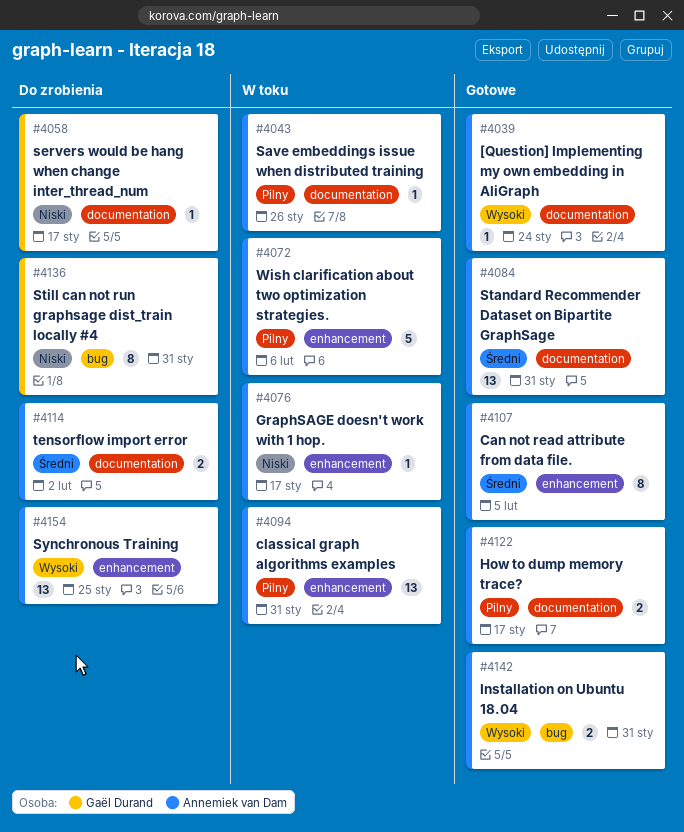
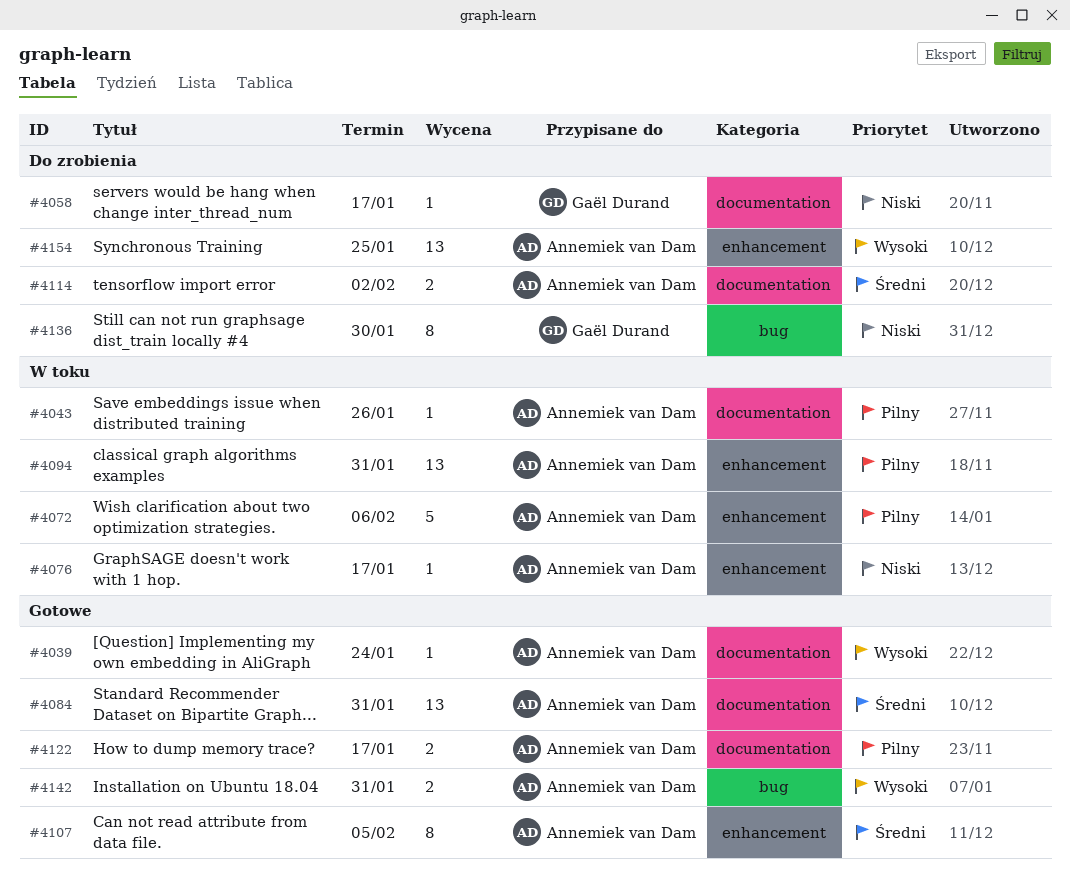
#4136, due: Jan 31 -> Jan 30

